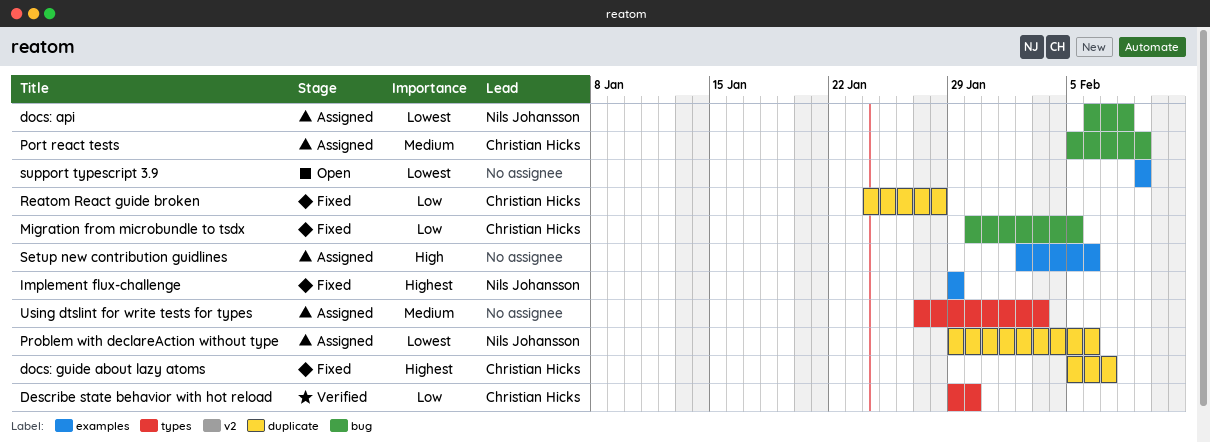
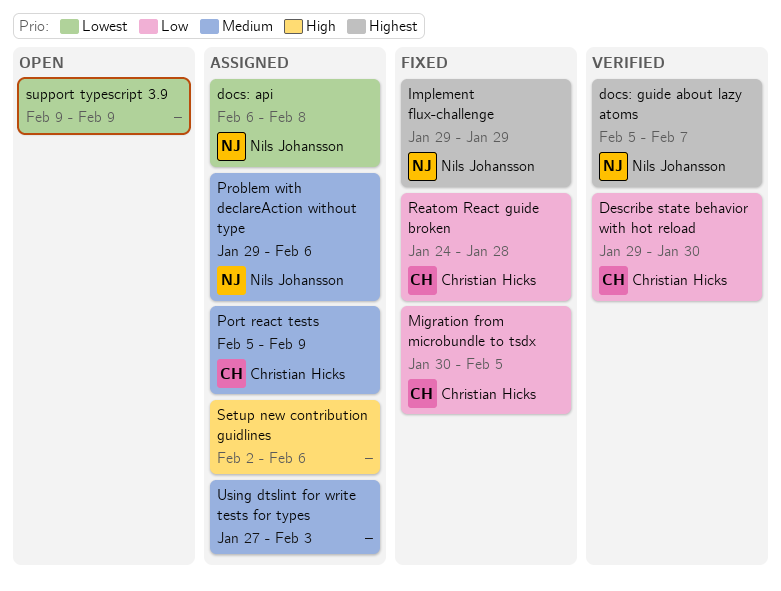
docs: guide about lazy atoms, status: Fixed -> Verified
docs: guide about lazy atoms, owner: Christian Hicks -> Nils Johansson
Problem with declareAction without type, priority: Lowest -> Medium

